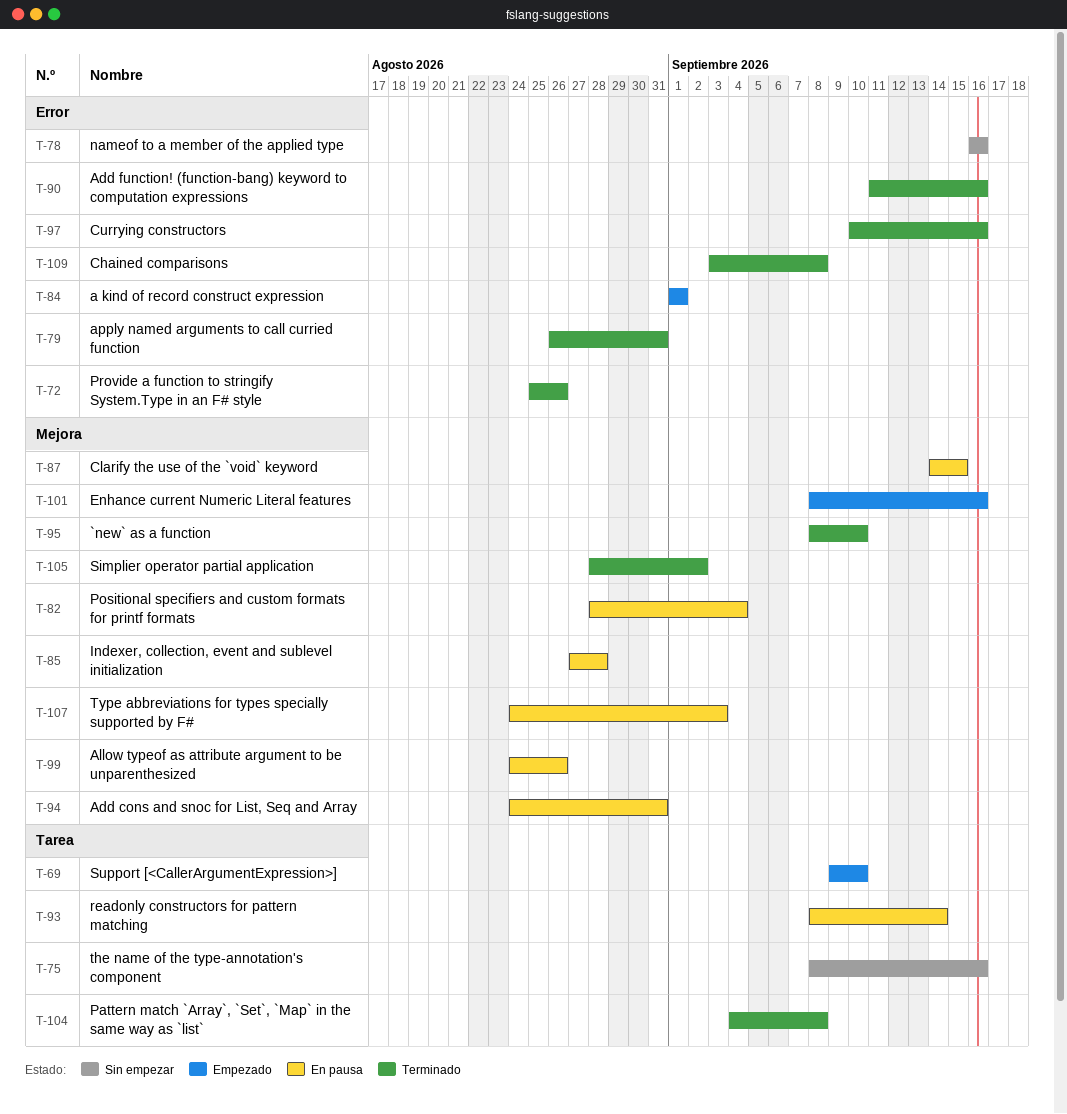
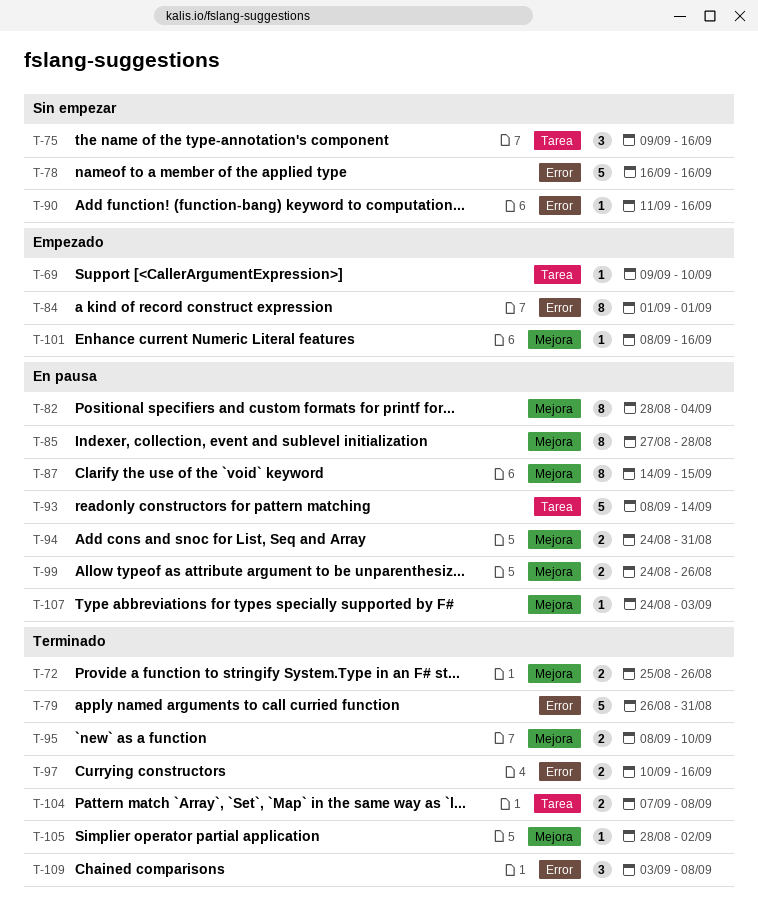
T-72, label: Error -> Mejora
T-75, start: Sep 8 -> Sep 9
T-90, status: Terminado -> Sin empezar
T-104, start: Sep 4 -> Sep 7

